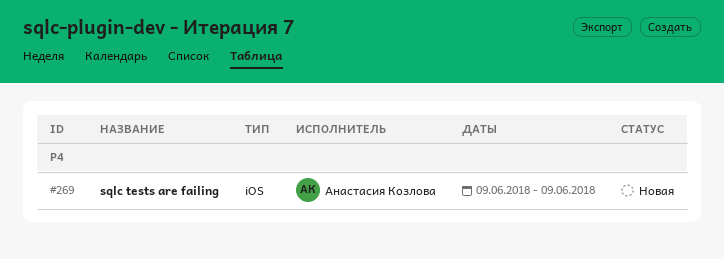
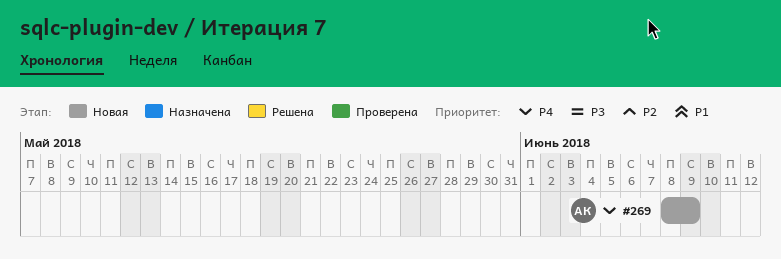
#269, start: Jun 9 -> Jun 8

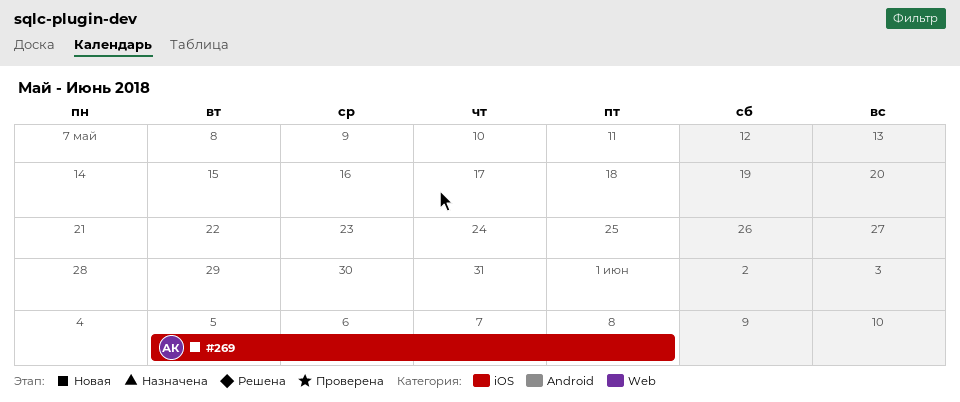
#269, start: Jun 8 -> Jun 5
#269, due: Jun 9 -> Jun 8

